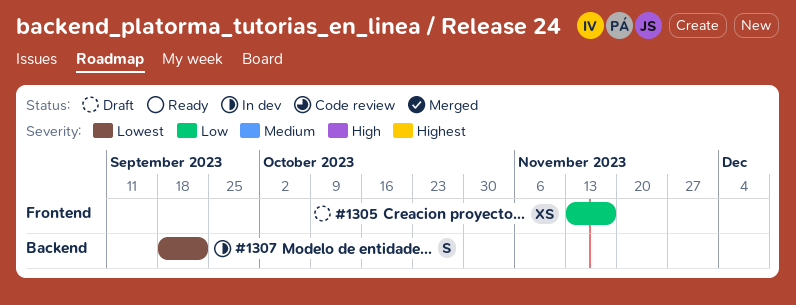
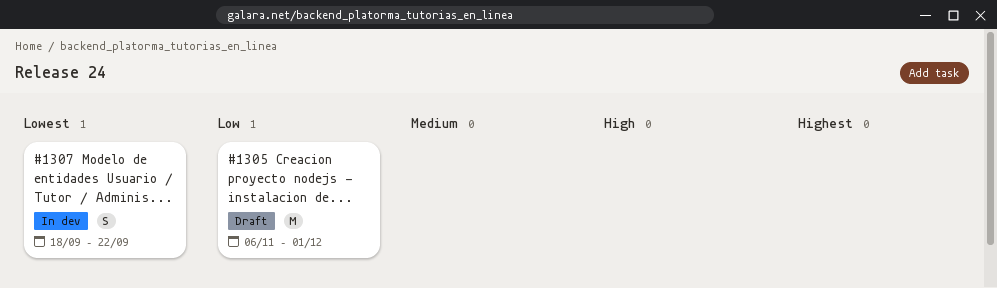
#1305, estimate: XS -> M
#1305, start: Nov 13 -> Nov 6
#1305, due: Nov 17 -> Dec 1

